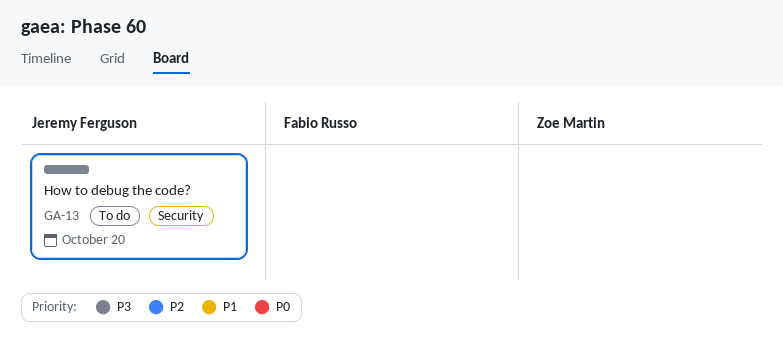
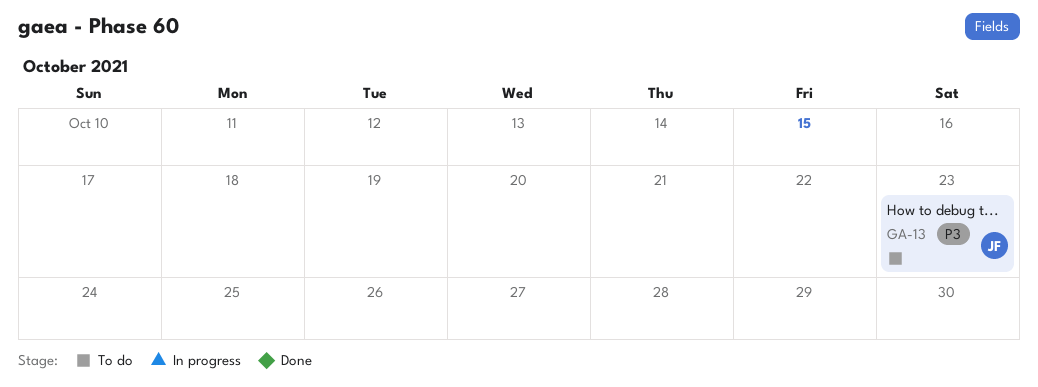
GA-13, due: Oct 20 -> Oct 23

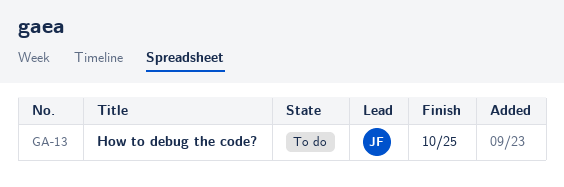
GA-13, due: Oct 23 -> Oct 25

